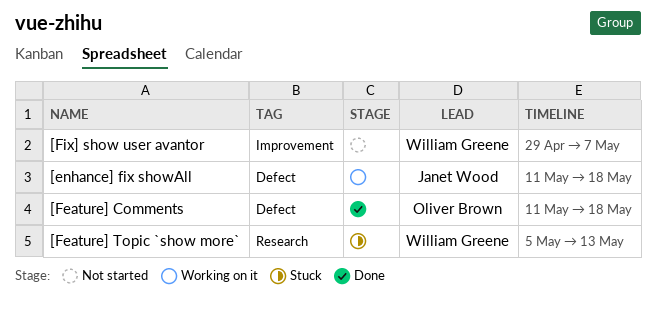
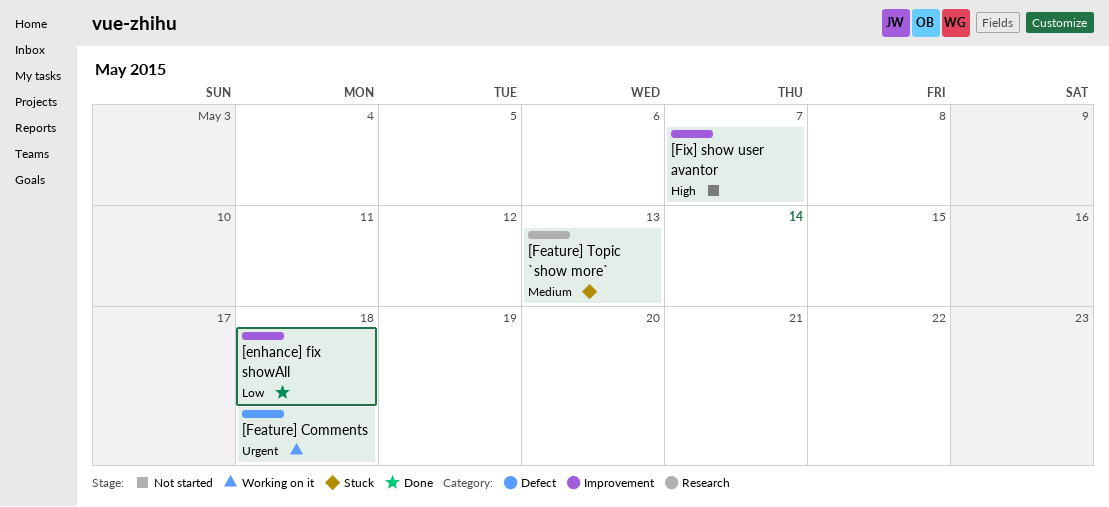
[enhance] fix showAll, status: Working on it -> Done
[enhance] fix showAll, label: Defect -> Improvement
[Feature] Comments, status: Done -> Working on it

